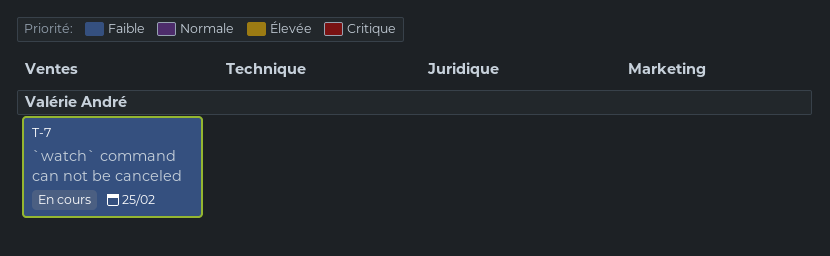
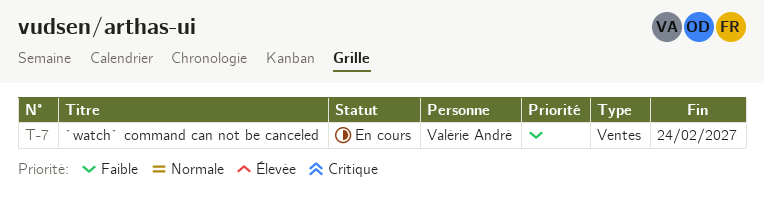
T-7, due: Feb 25 -> Feb 24

